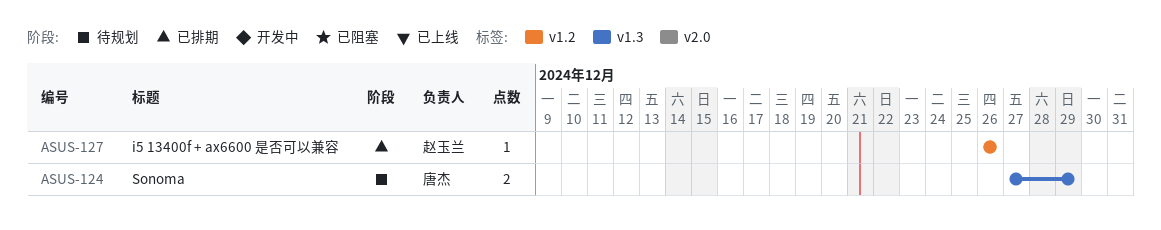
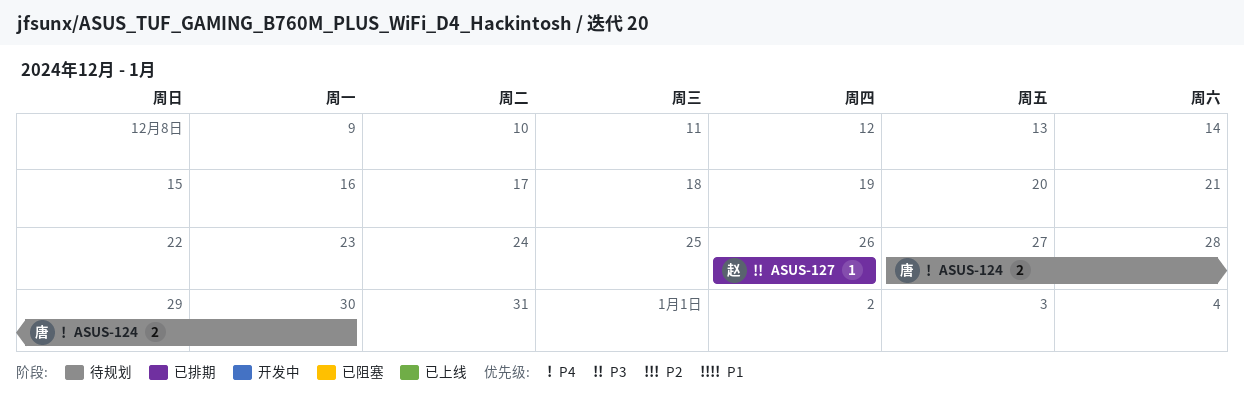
ASUS-124, due: Dec 29 -> Dec 30

